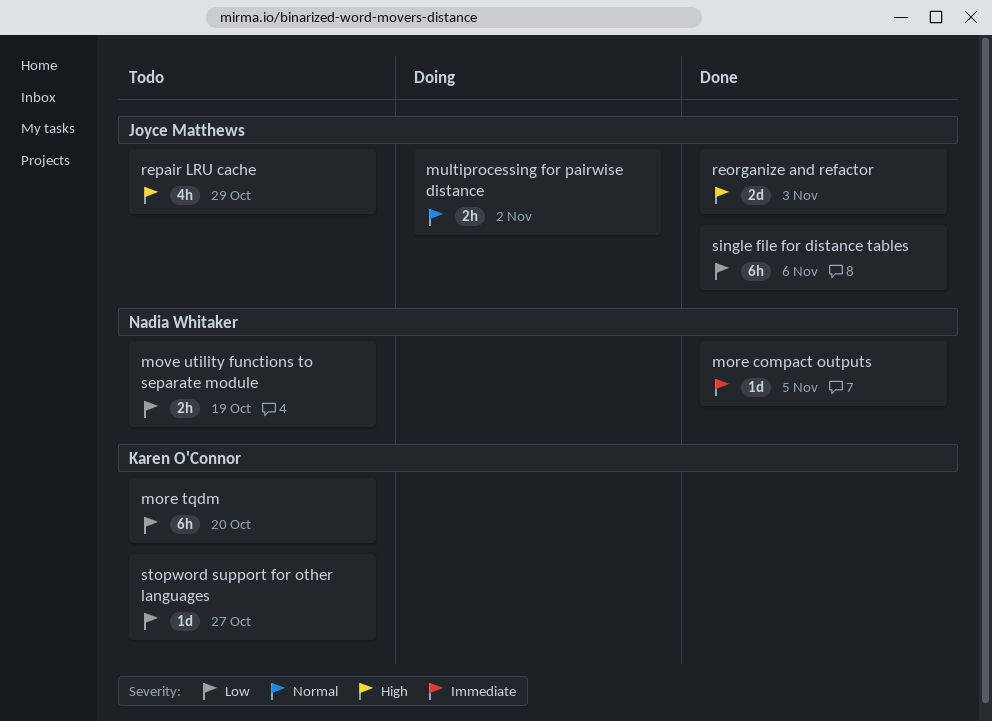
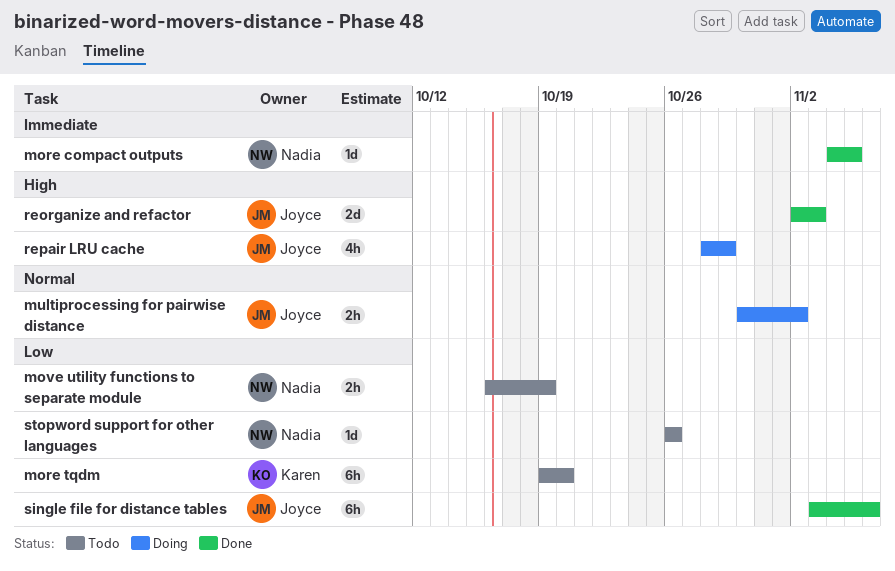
repair LRU cache, status: Todo -> Doing
stopword support for other languages, owner: Karen O'Connor -> Nadia Whitaker
stopword support for other languages, due: Oct 27 -> Oct 26

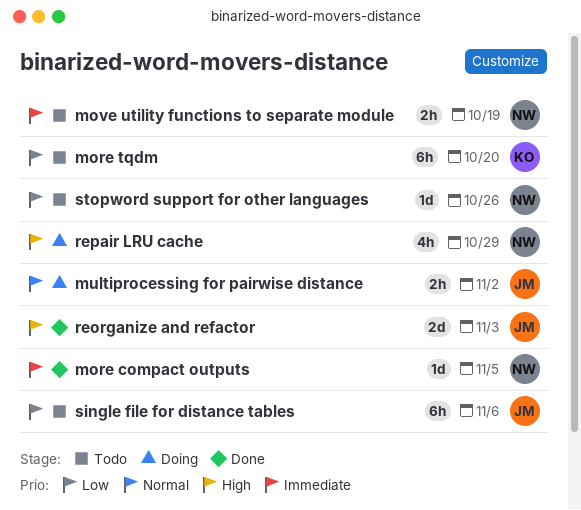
move utility functions to separate module, priority: Low -> Immediate
repair LRU cache, owner: Joyce -> Nadia
single file for distance tables, status: Done -> Todo

